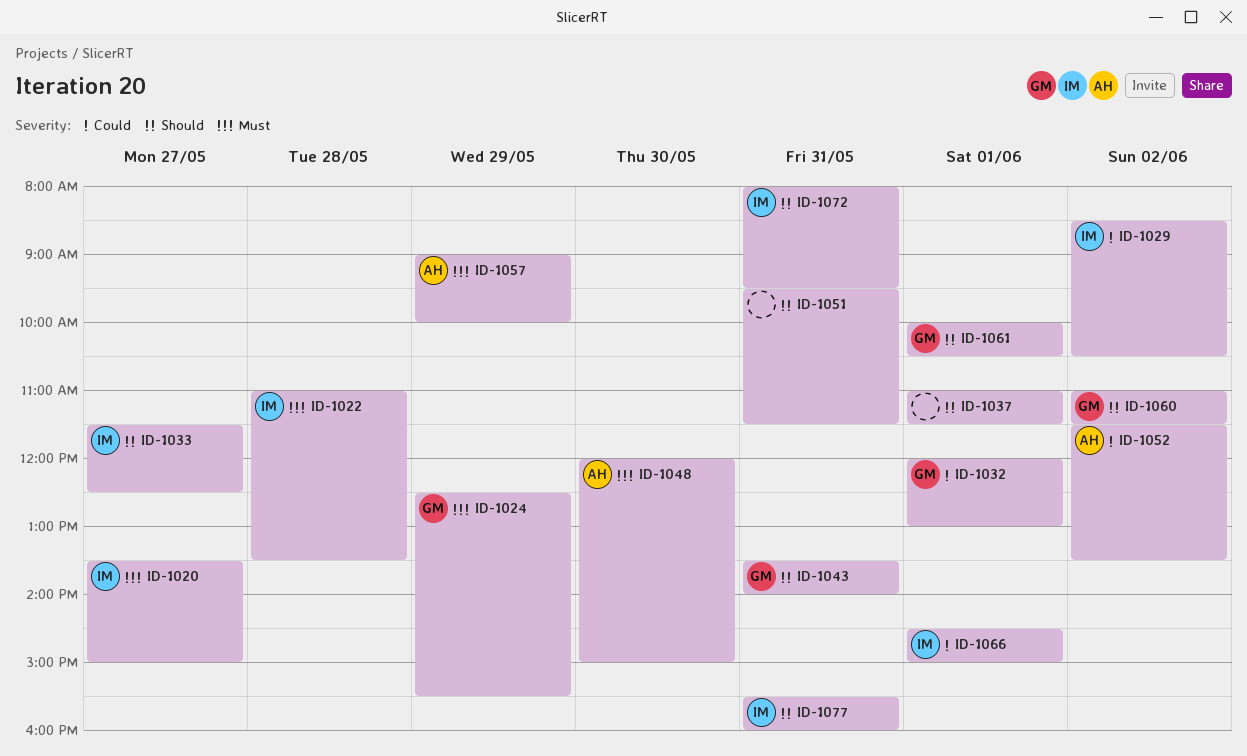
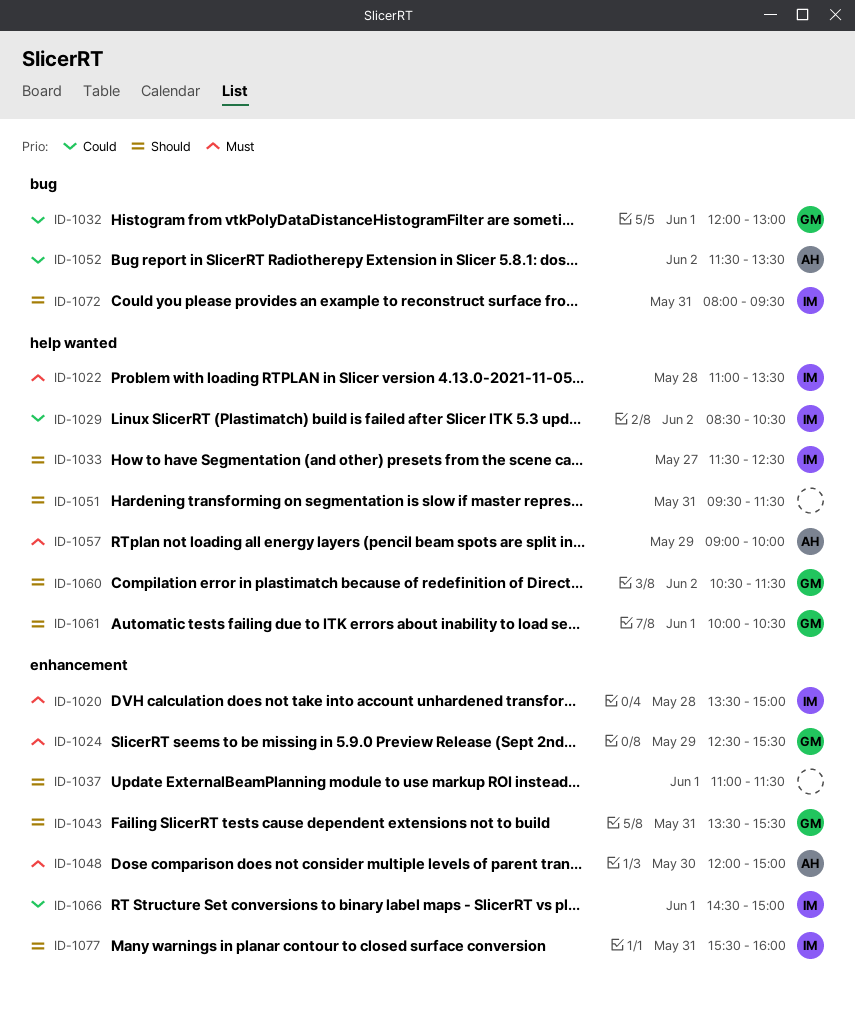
ID-1020, day: May 27 -> May 28
ID-1043, ends: 14:00 -> 15:30
ID-1060, begins: 11:00 -> 10:30

